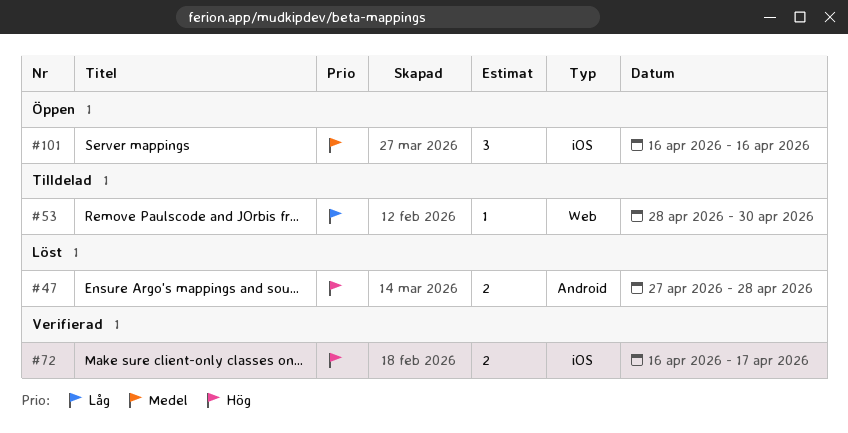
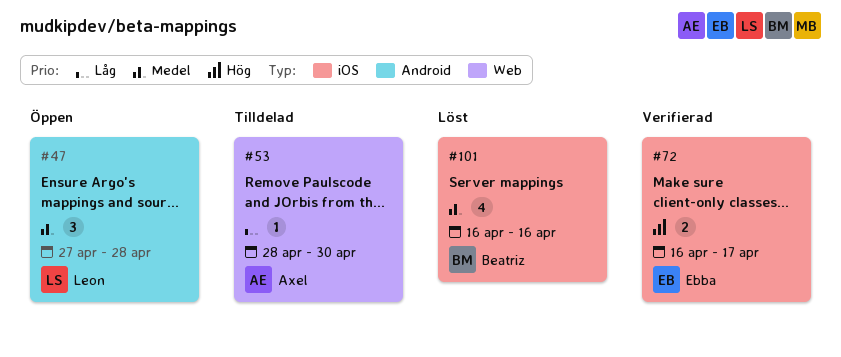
#47, status: Löst -> Öppen
#47, priority: Hög -> Medel
#47, estimate: 2 -> 3
#101, status: Öppen -> Löst
#101, estimate: 3 -> 4

